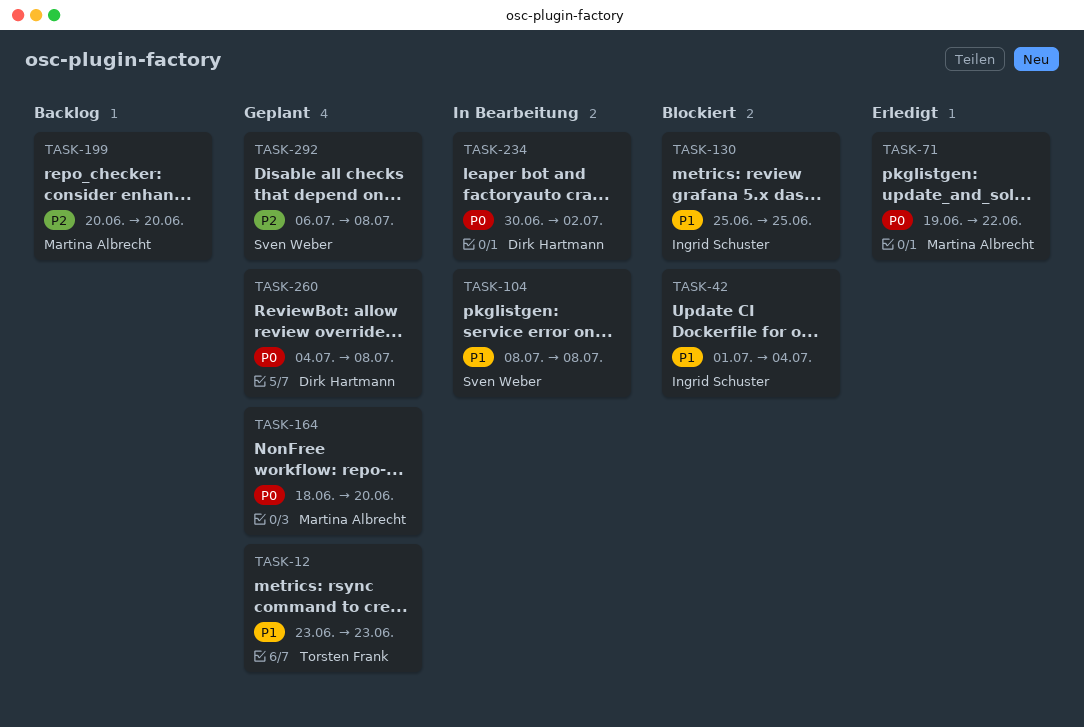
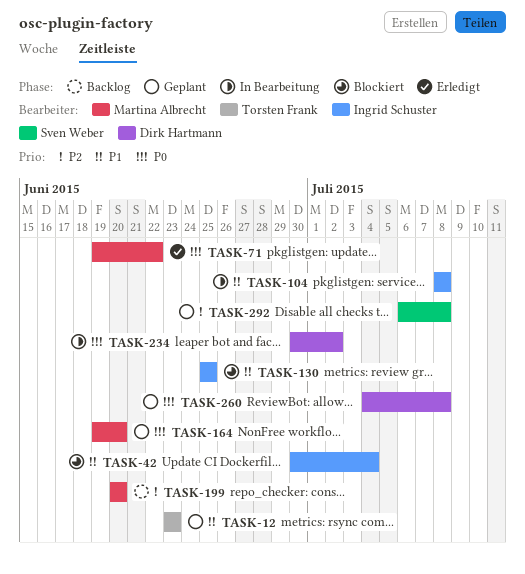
TASK-42, start: Jul 1 -> Jun 30
TASK-104, owner: Sven Weber -> Ingrid Schuster
TASK-164, start: Jun 18 -> Jun 19

